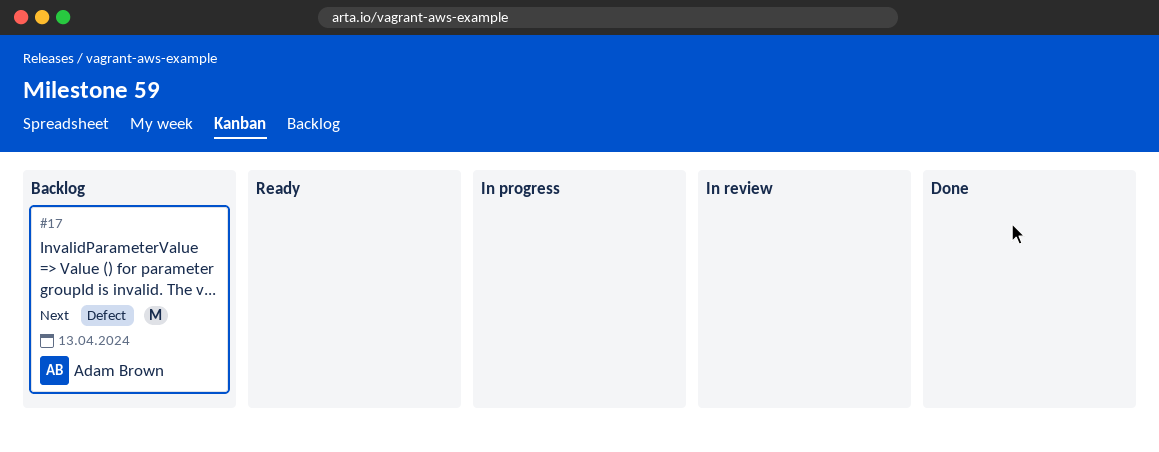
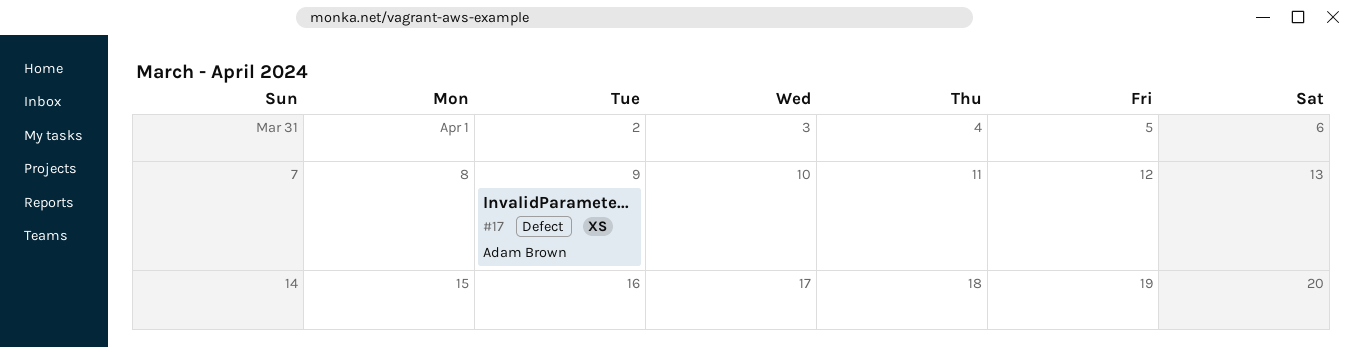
#17, estimate: M -> XS
#17, due: Apr 13 -> Apr 9

